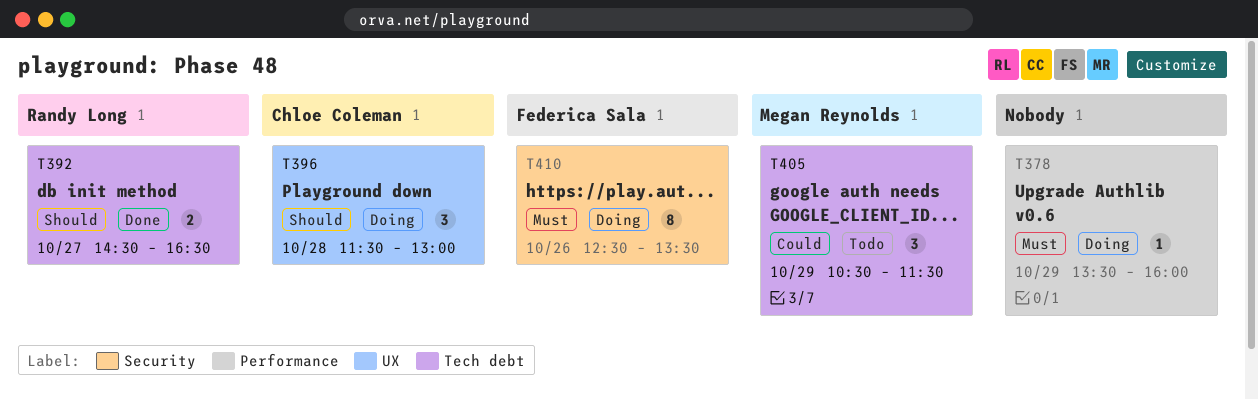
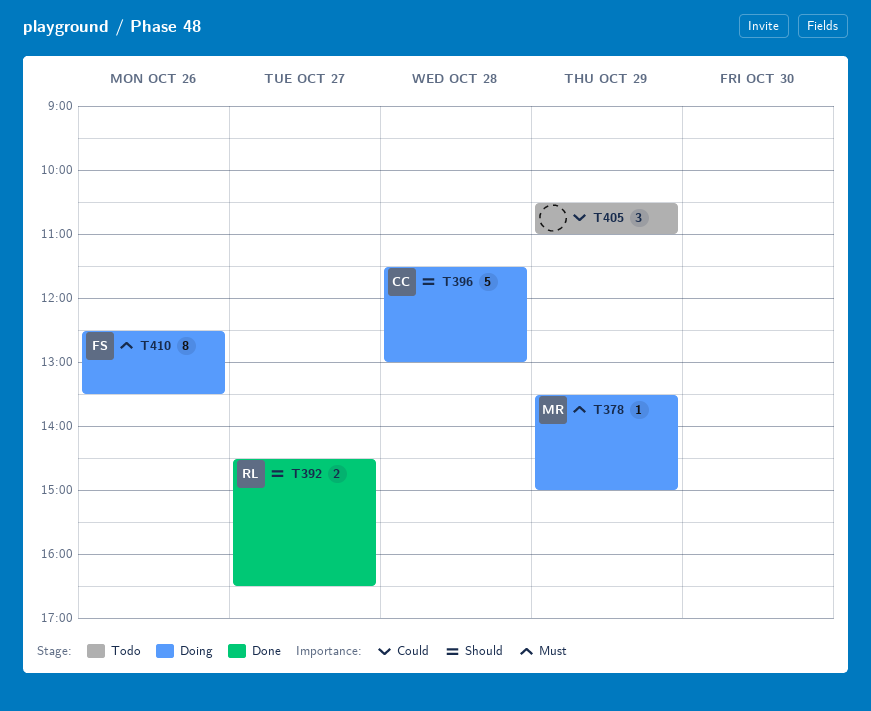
T378, owner: none -> Megan Reynolds
T378, ends: 16:00 -> 15:00
T396, estimate: 3 -> 5
T405, owner: Megan Reynolds -> none
T405, ends: 11:30 -> 11:00

